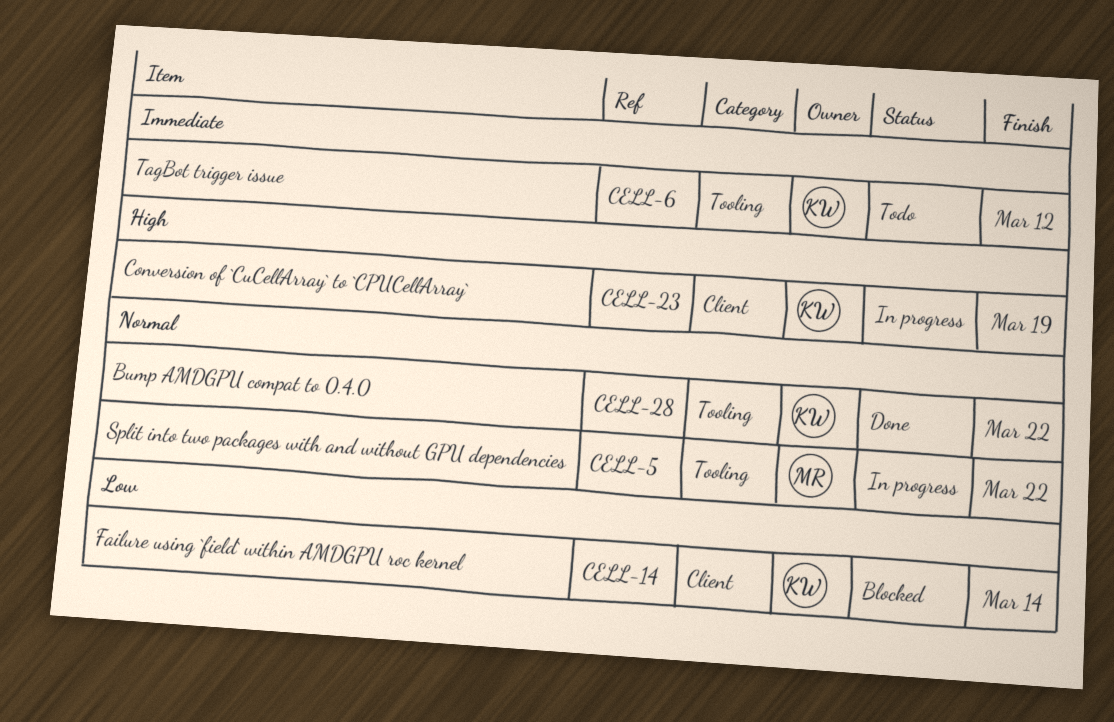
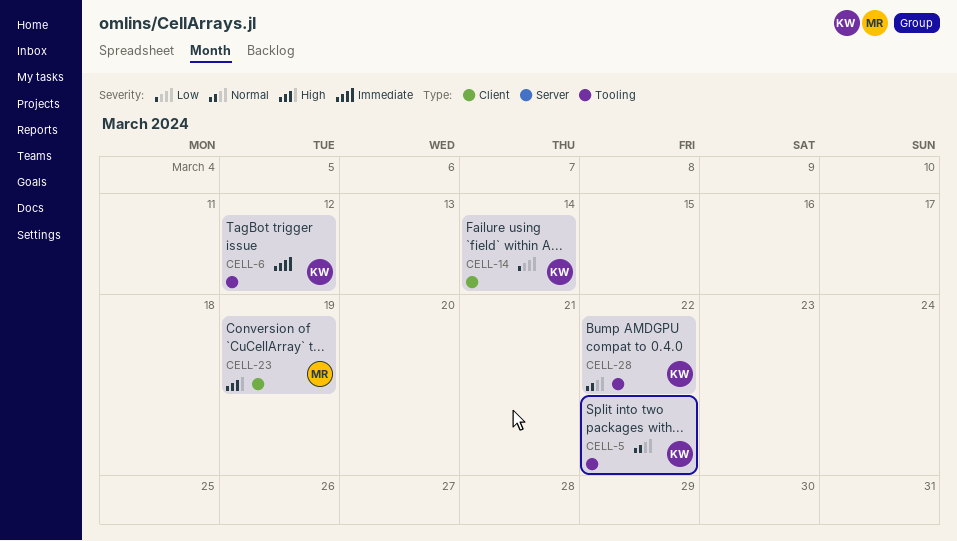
CELL-5, owner: MR -> KW
CELL-23, owner: KW -> MR

